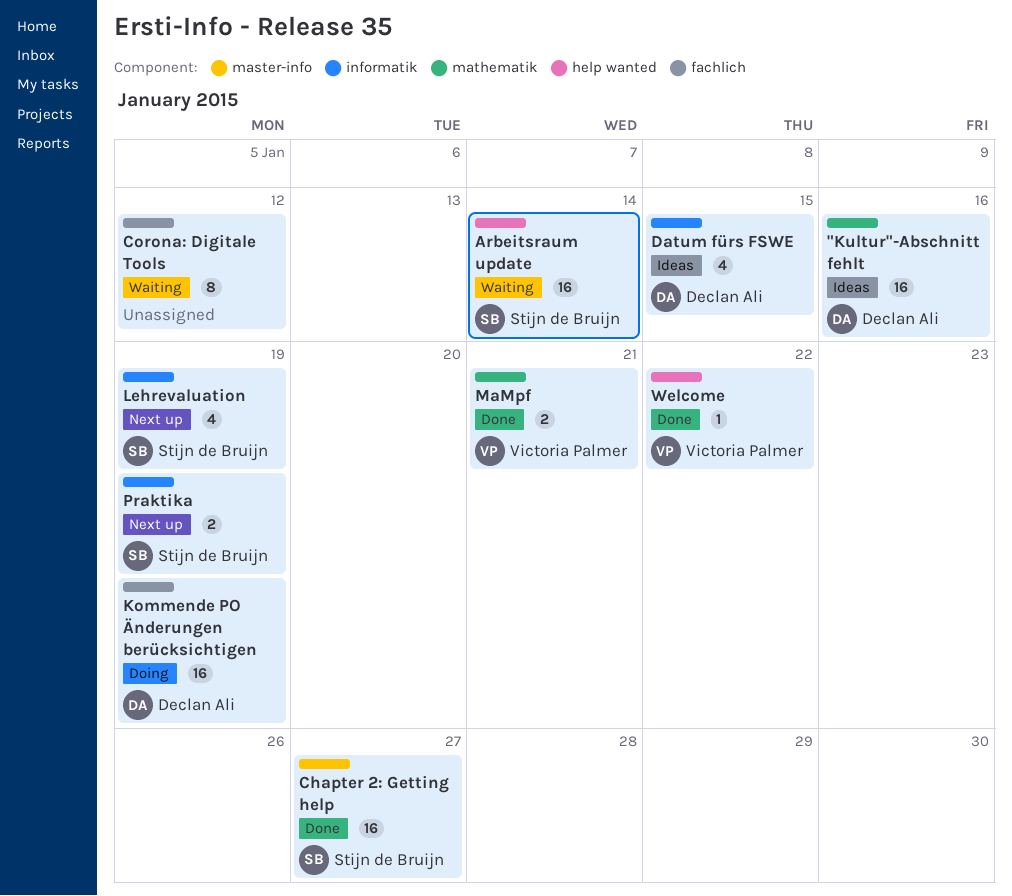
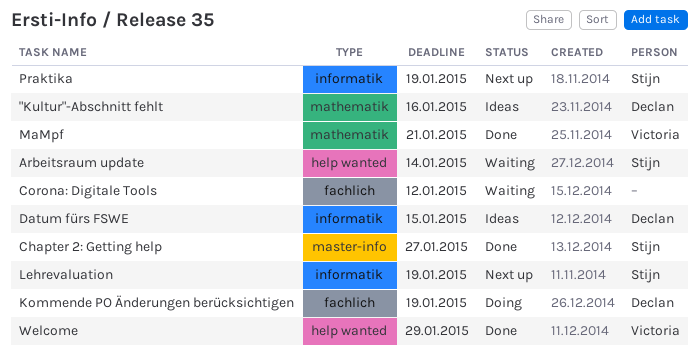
Welcome, due: Jan 22 -> Jan 29

